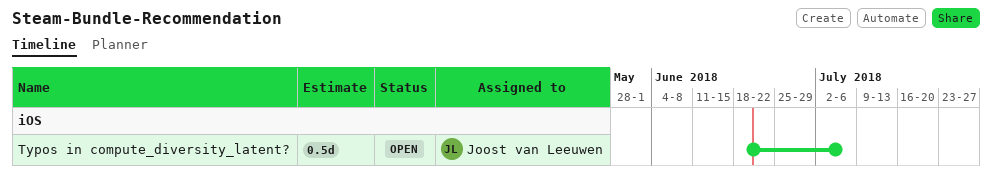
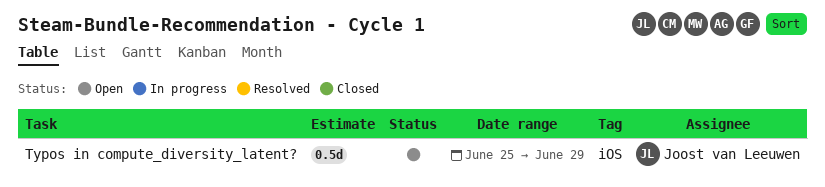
Typos in compute_diversity_latent?, start: Jun 18 -> Jun 25
Typos in compute_diversity_latent?, due: Jul 6 -> Jun 29

